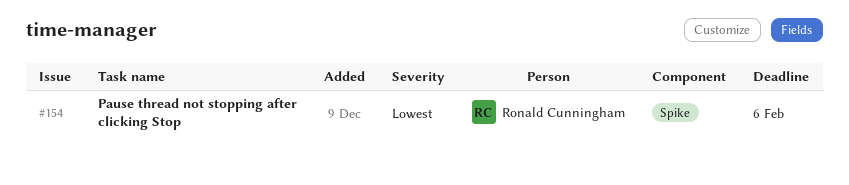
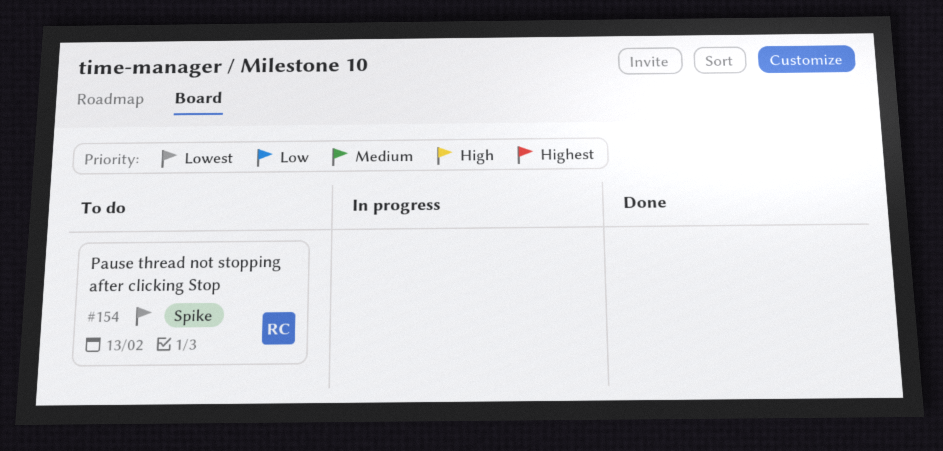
#154, due: Feb 6 -> Feb 13

